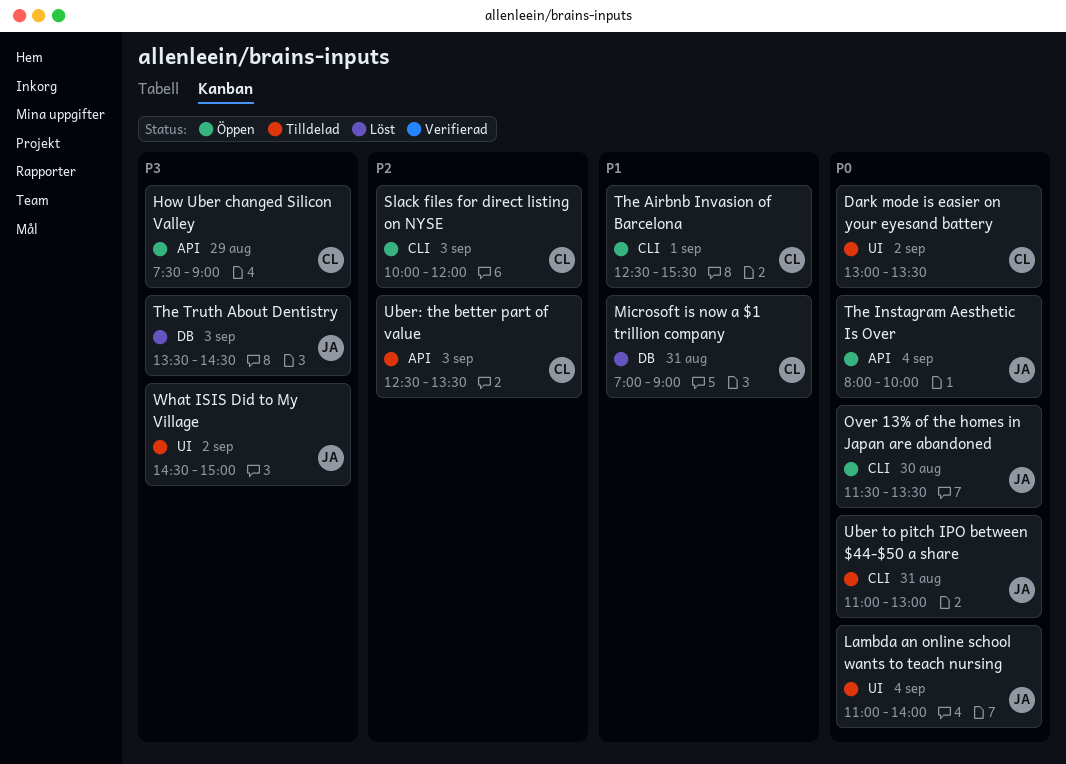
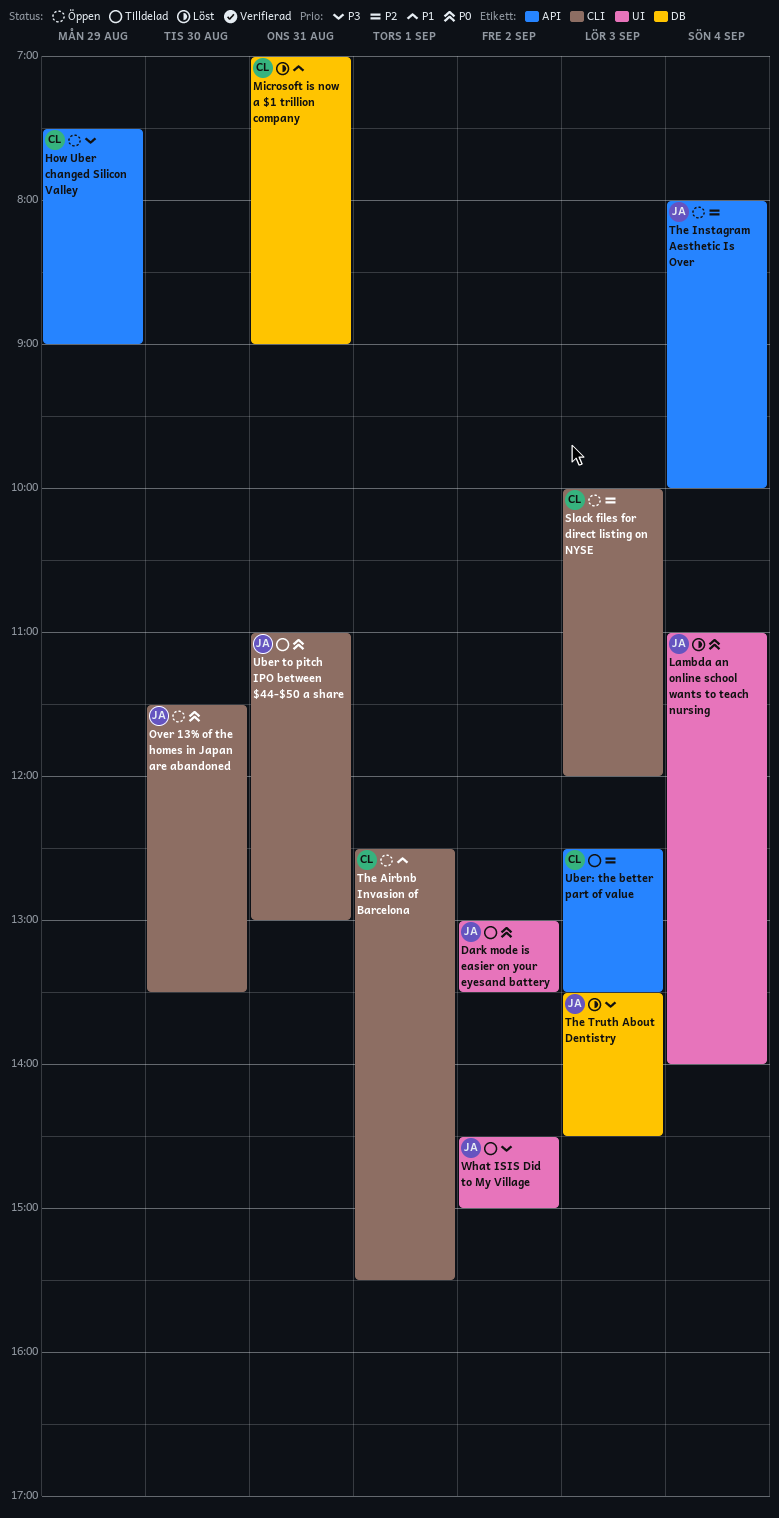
Dark mode is easier on your eyesand battery, owner: CL -> JA
Lambda an online school wants to teach nursing, status: Tilldelad -> Löst
The Instagram Aesthetic Is Over, priority: P0 -> P2

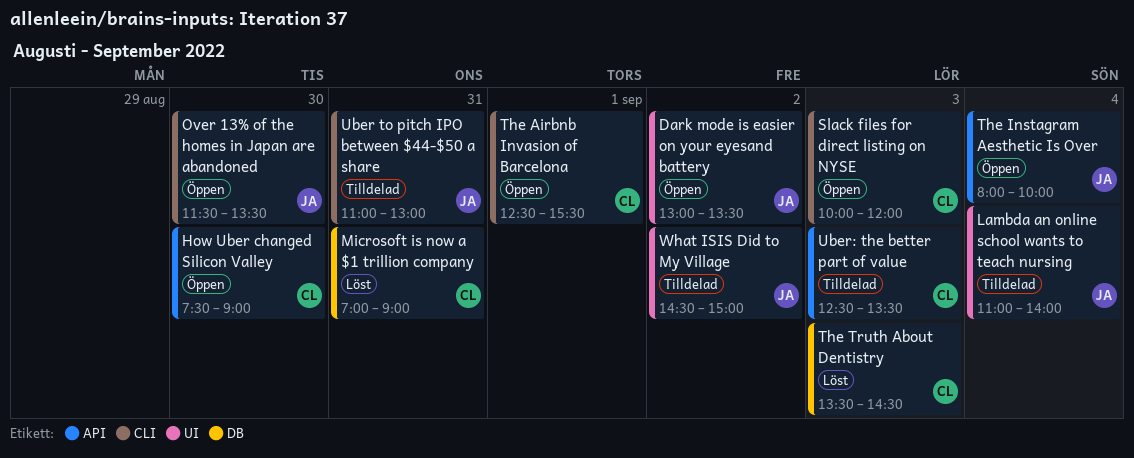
Dark mode is easier on your eyesand battery, status: Tilldelad -> Öppen
How Uber changed Silicon Valley, day: Aug 29 -> Aug 30
Lambda an online school wants to teach nursing, status: Löst -> Tilldelad
The Truth About Dentistry, owner: JA -> CL

